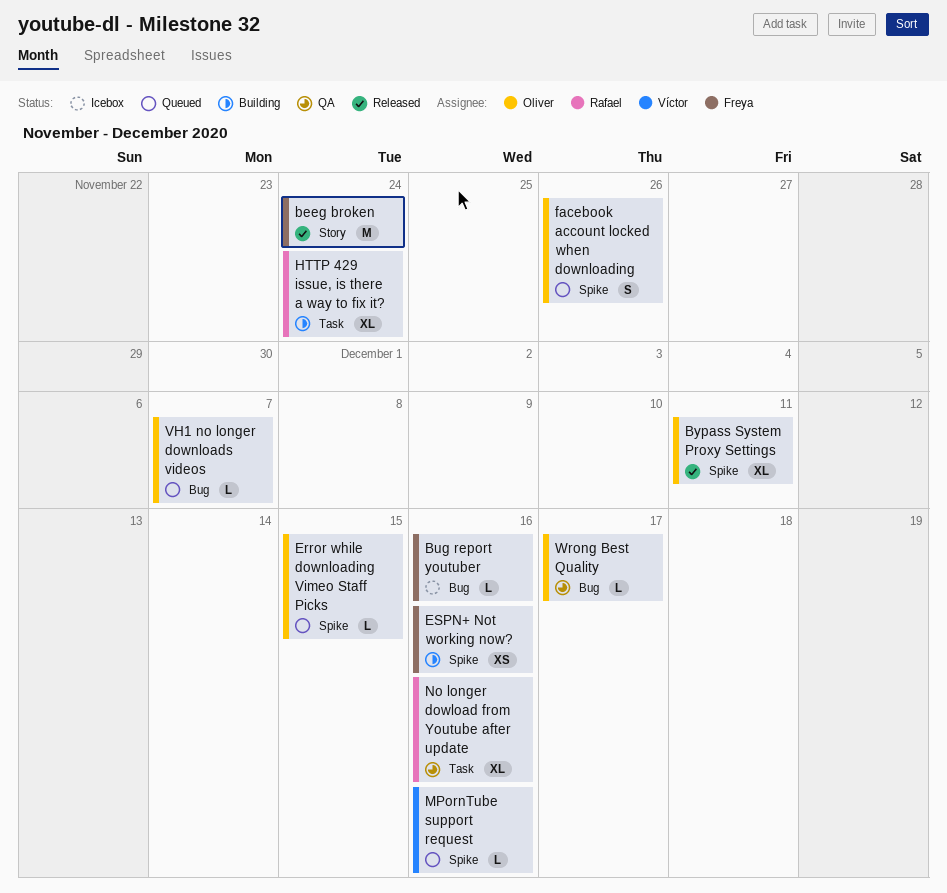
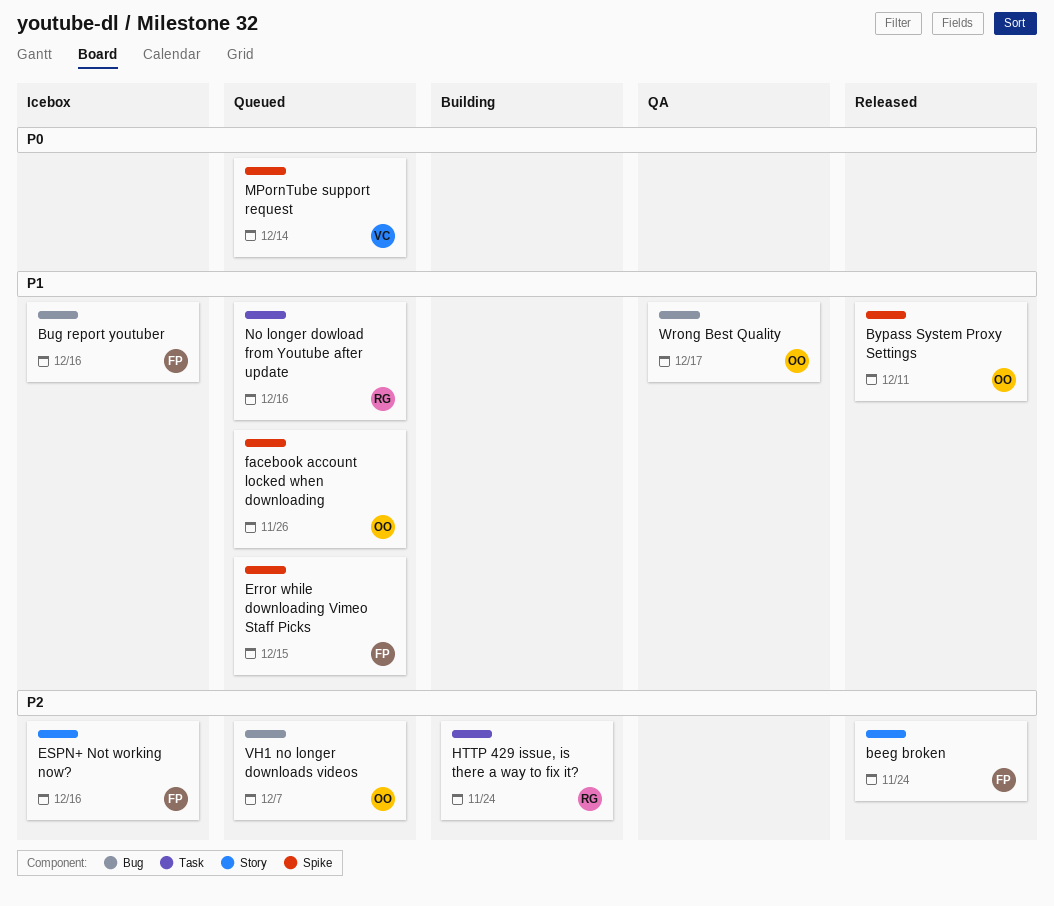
Error while downloading Vimeo Staff Picks, owner: Oliver -> Freya
ESPN+ Not working now?, status: Building -> Icebox
ESPN+ Not working now?, label: Spike -> Story
MPornTube support request, due: Dec 16 -> Dec 14
No longer dowload from Youtube after update, status: QA -> Queued

